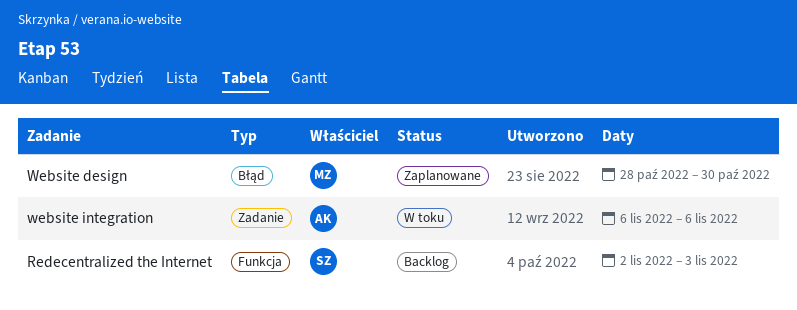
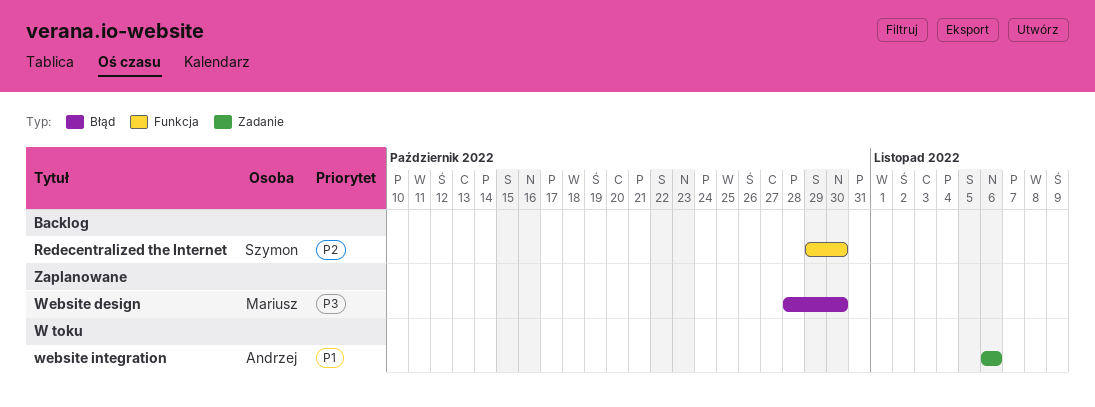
Redecentralized the Internet, start: Nov 2 -> Oct 29
Redecentralized the Internet, due: Nov 3 -> Oct 30

